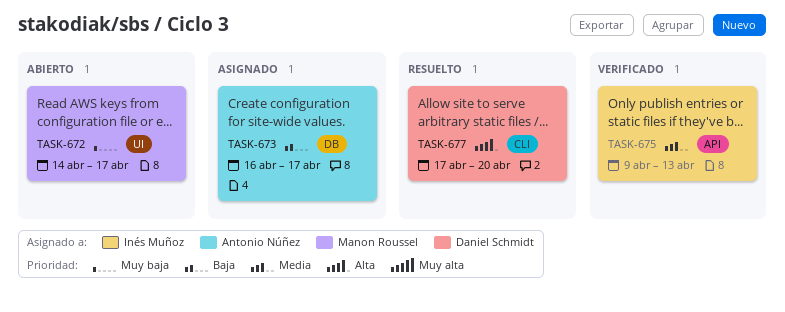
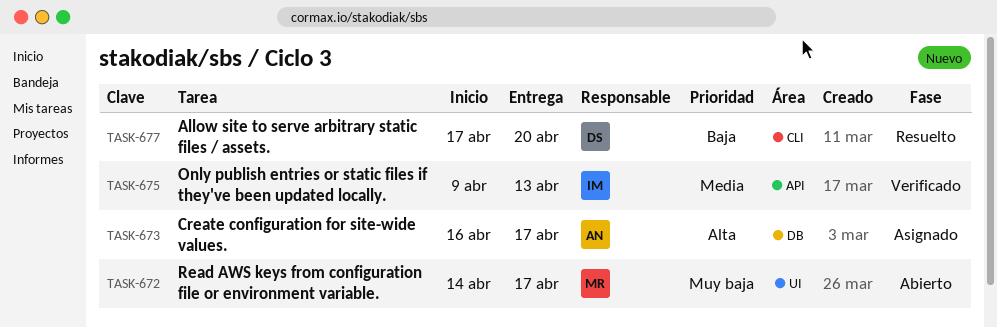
TASK-673, priority: Baja -> Alta
TASK-677, priority: Alta -> Baja

